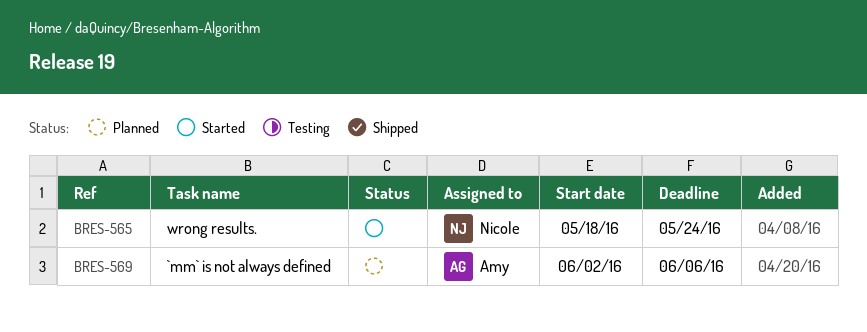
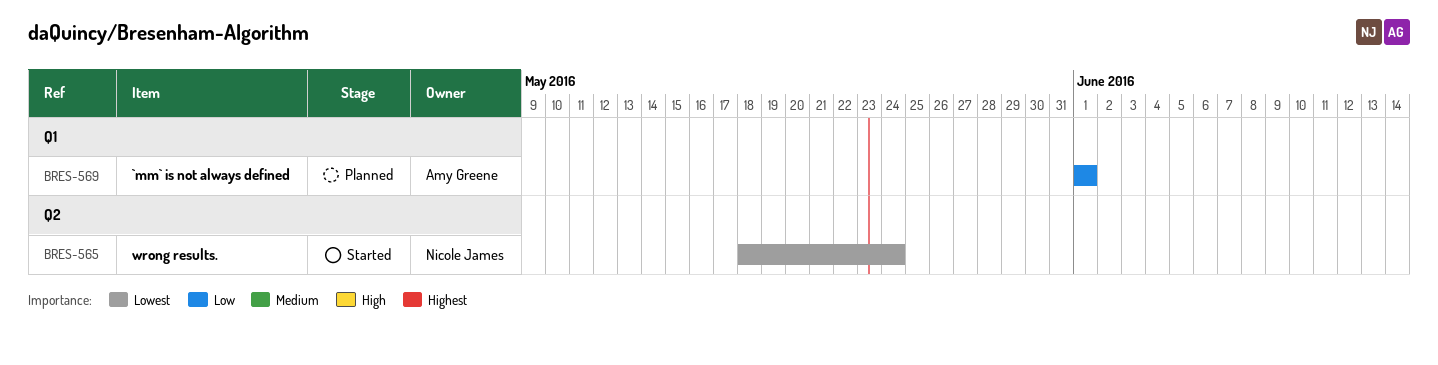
BRES-569, start: Jun 2 -> Jun 1
BRES-569, due: Jun 6 -> Jun 1

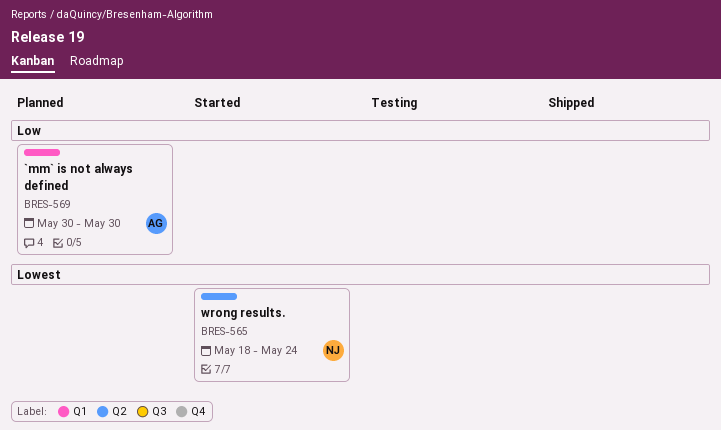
BRES-569, start: Jun 1 -> May 30
BRES-569, due: Jun 1 -> May 30

